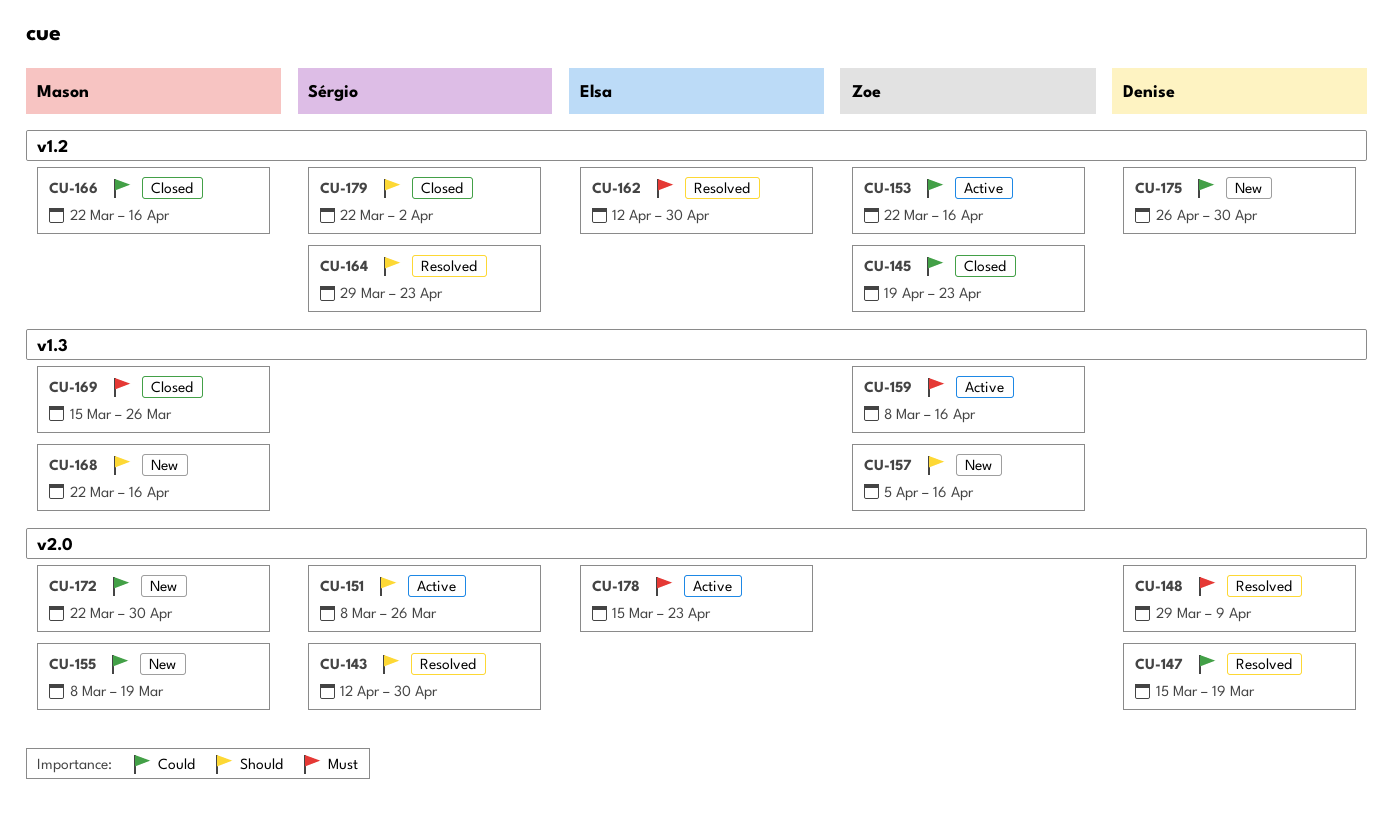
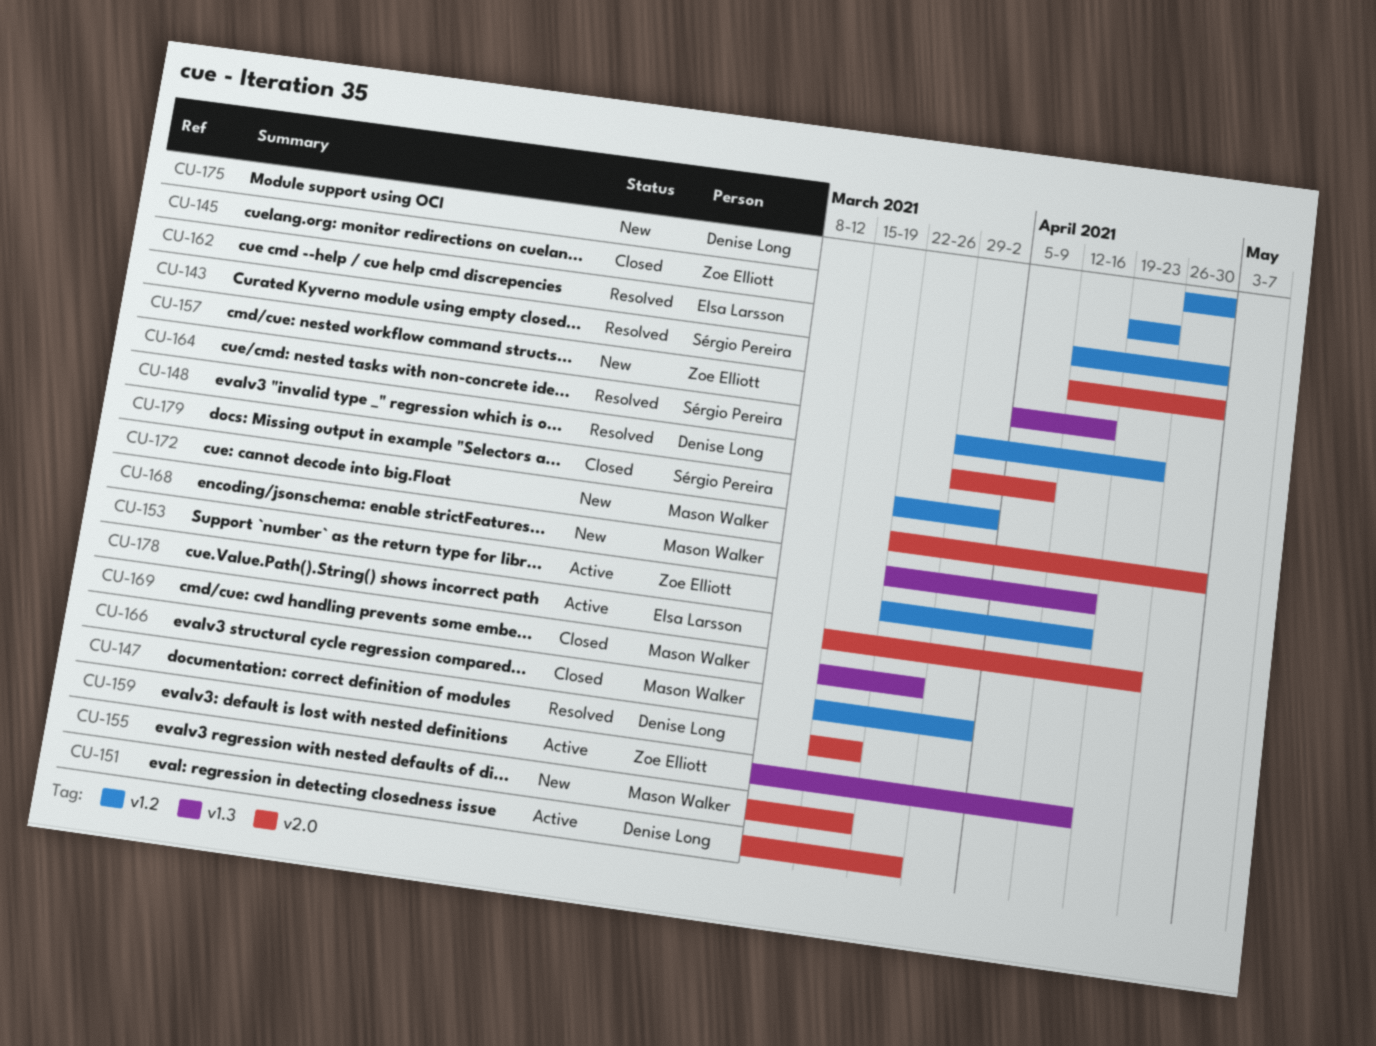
CU-151, owner: Sérgio Pereira -> Denise Long
CU-166, start: Mar 22 -> Mar 15
CU-166, due: Apr 16 -> Apr 2

